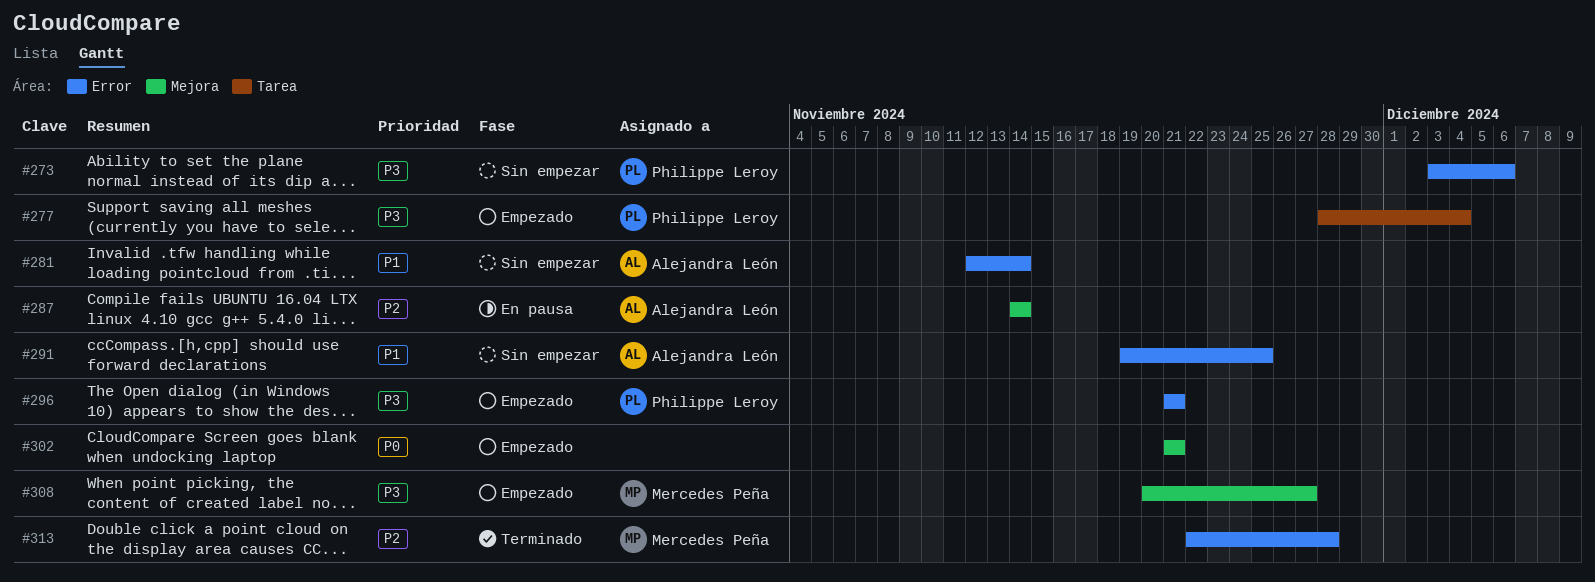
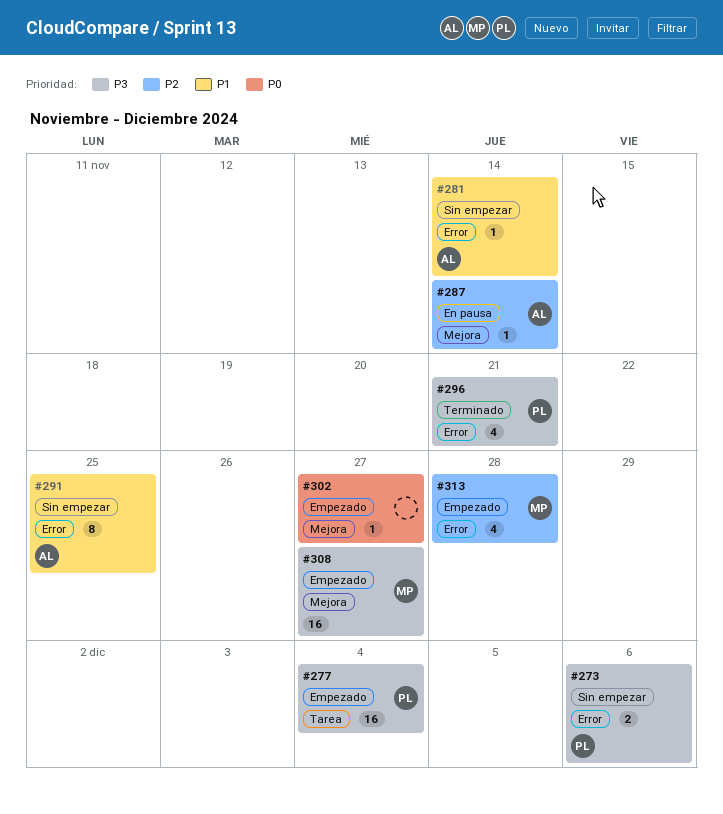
#296, status: Empezado -> Terminado
#302, due: Nov 21 -> Nov 27
#313, status: Terminado -> Empezado

